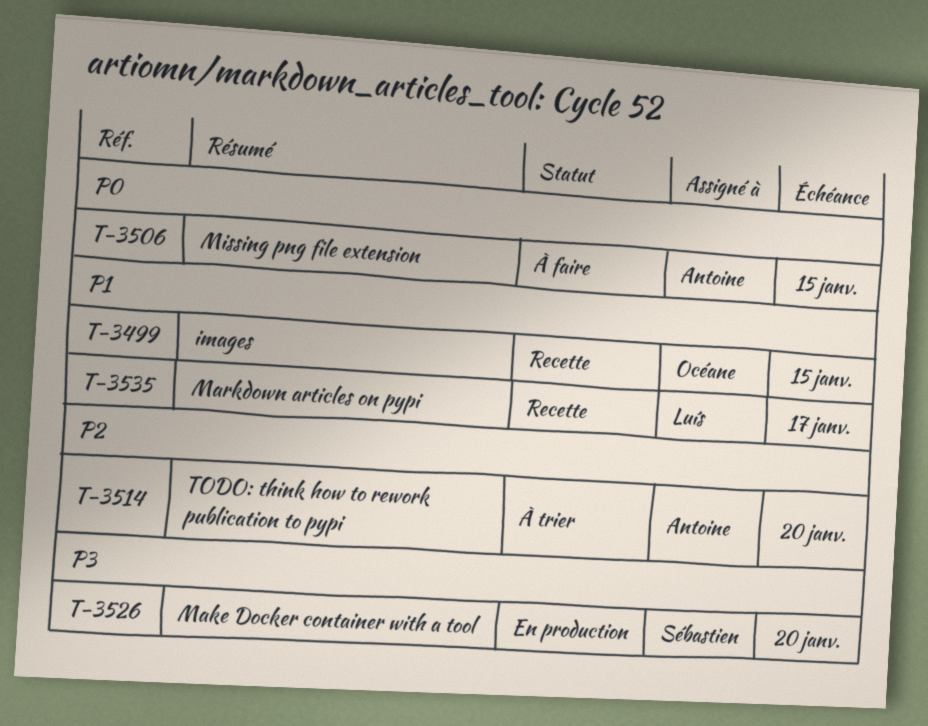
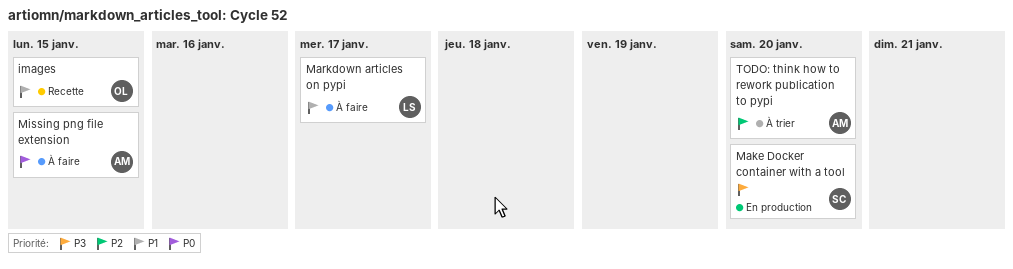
Markdown articles on pypi, status: Recette -> À faire

